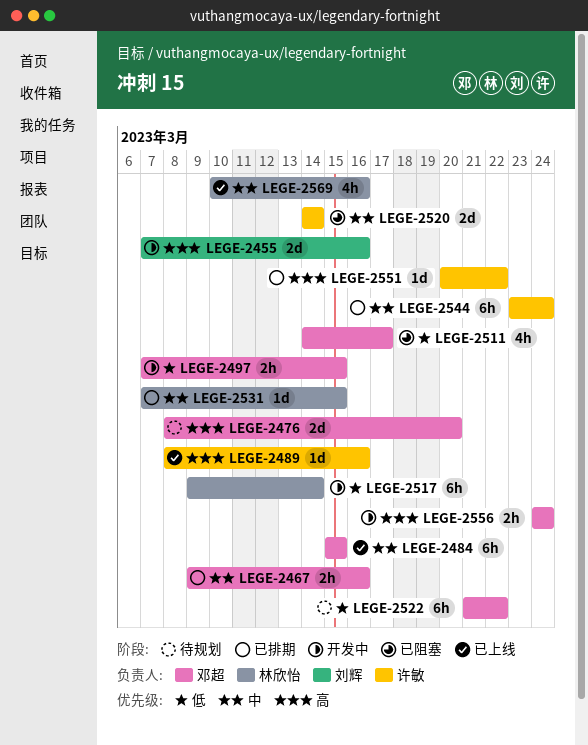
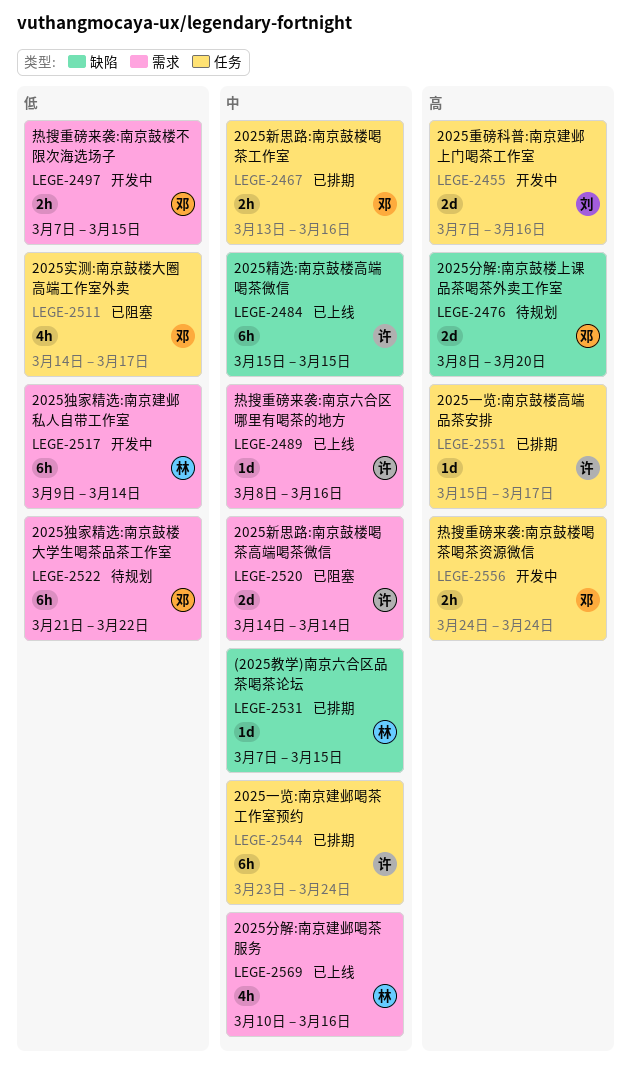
LEGE-2467, start: Mar 9 -> Mar 13
LEGE-2484, owner: 邓超 -> 许敏
LEGE-2489, priority: 高 -> 中
LEGE-2551, start: Mar 20 -> Mar 15
LEGE-2551, due: Mar 22 -> Mar 17

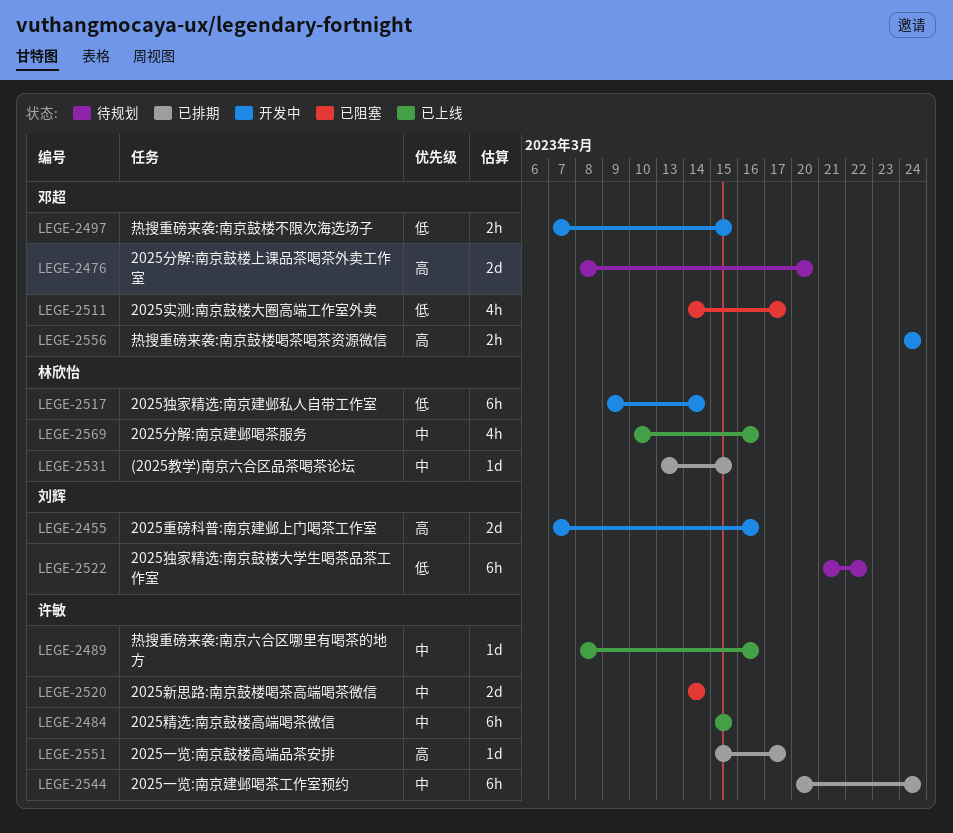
LEGE-2467: present -> none
LEGE-2522, owner: 邓超 -> 刘辉
LEGE-2531, start: Mar 7 -> Mar 13
LEGE-2544, start: Mar 23 -> Mar 20

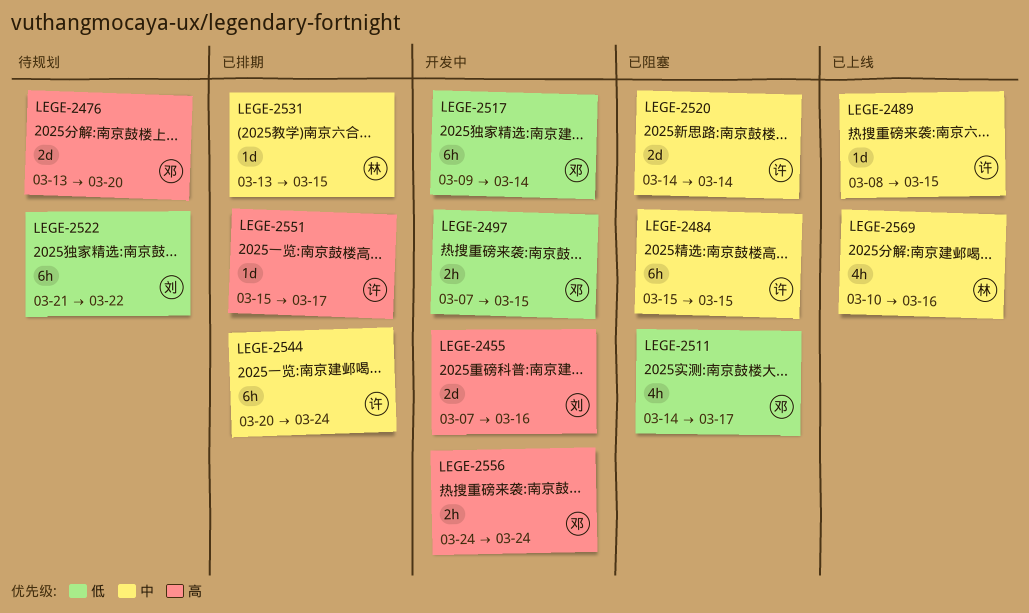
LEGE-2476, start: Mar 8 -> Mar 13
LEGE-2484, status: 已上线 -> 已阻塞
LEGE-2489, due: Mar 16 -> Mar 15
LEGE-2517, owner: 林欣怡 -> 邓超

